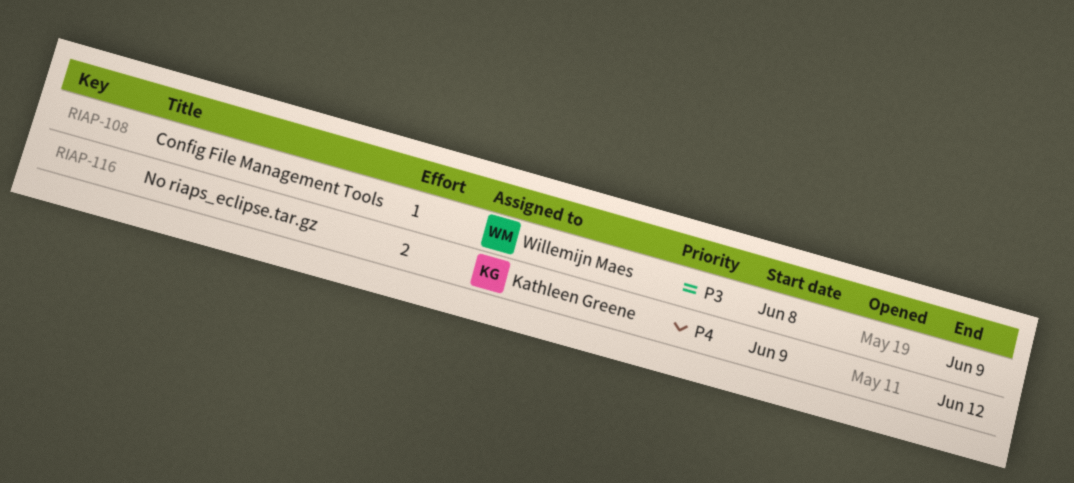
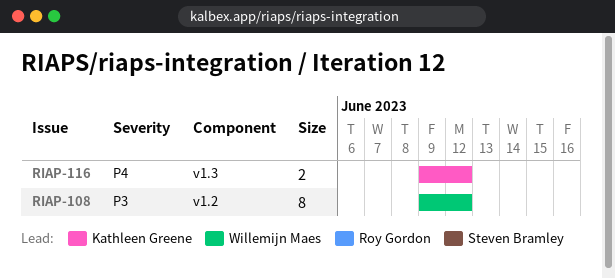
RIAP-108, estimate: 1 -> 8
RIAP-108, start: Jun 8 -> Jun 9
RIAP-108, due: Jun 9 -> Jun 12

